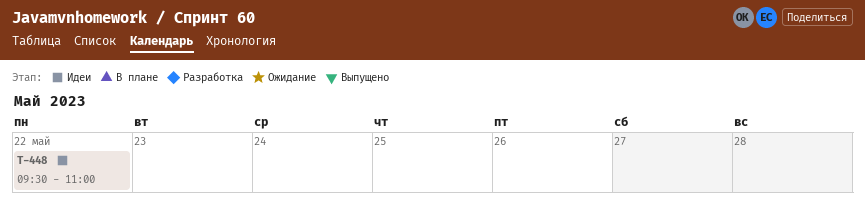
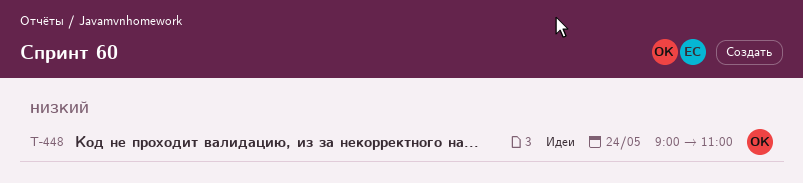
T-448, day: May 22 -> May 24
T-448, begins: 09:30 -> 09:00

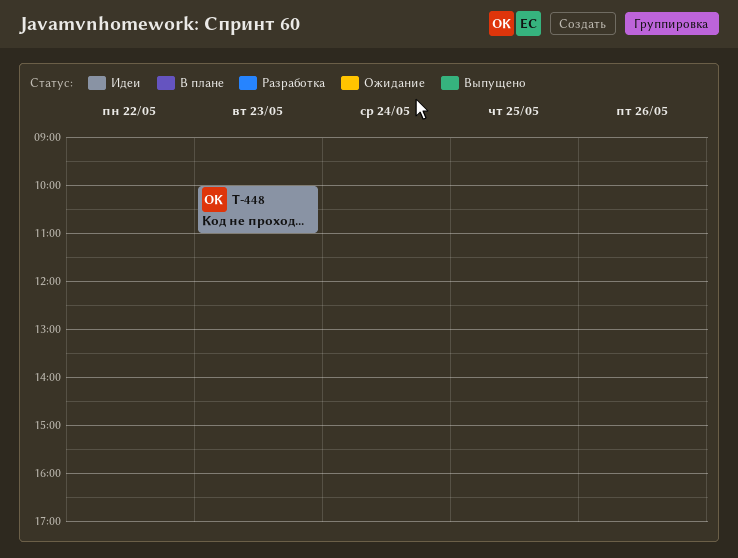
T-448, day: May 24 -> May 23
T-448, begins: 09:00 -> 10:00

